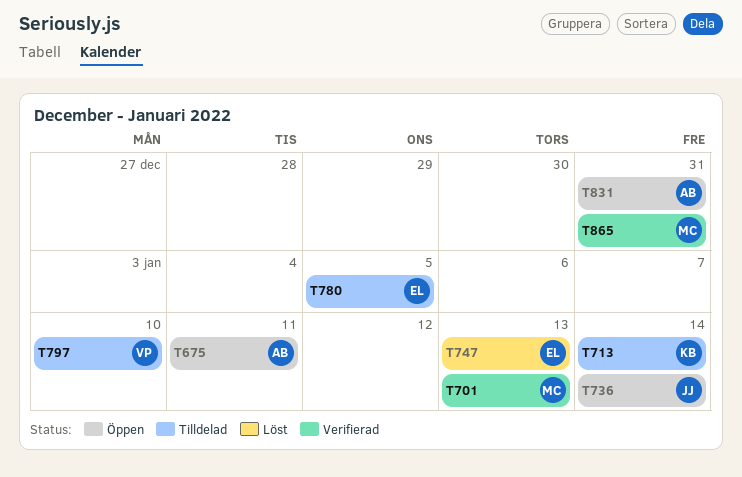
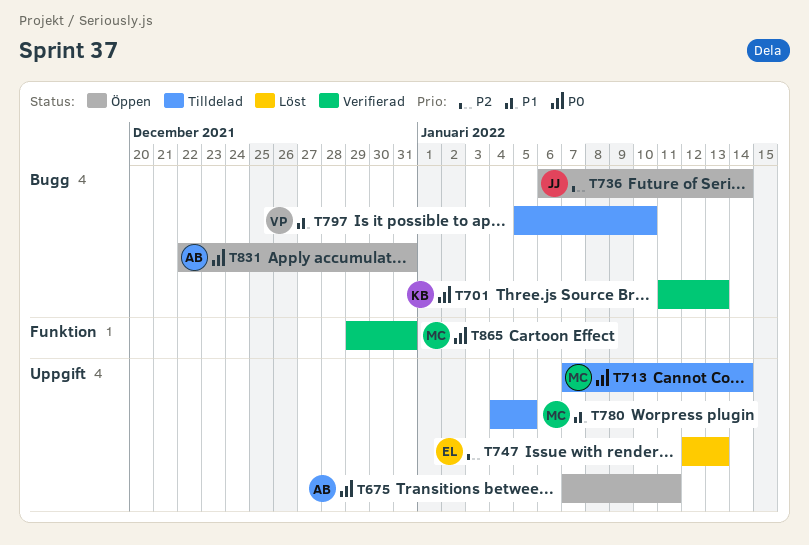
T701, owner: MC -> KB
T713, owner: KB -> MC
T780, owner: EL -> MC

